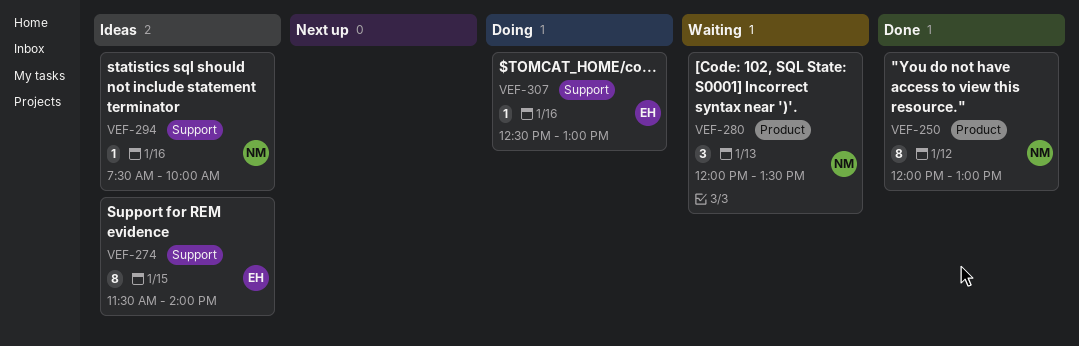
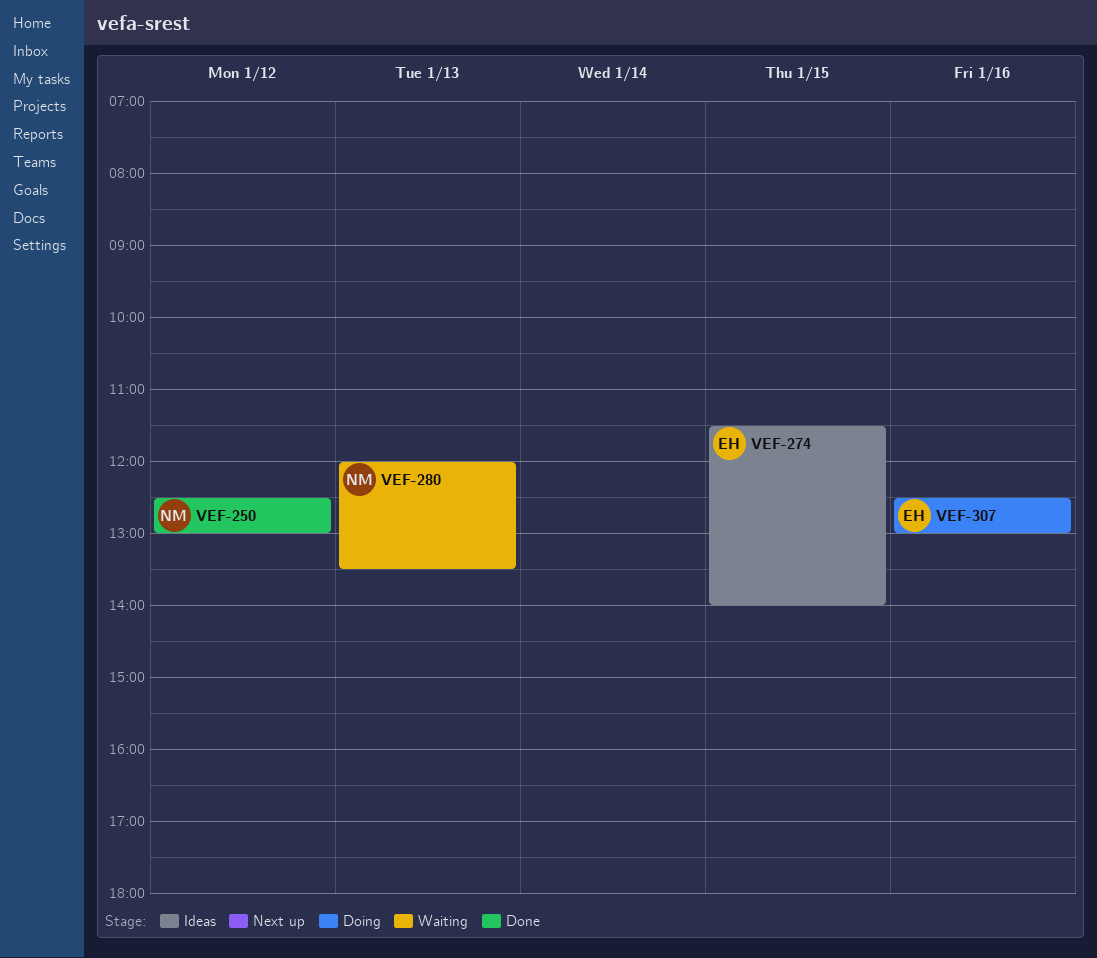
VEF-250, begins: 12:00 -> 12:30
VEF-294: present -> none

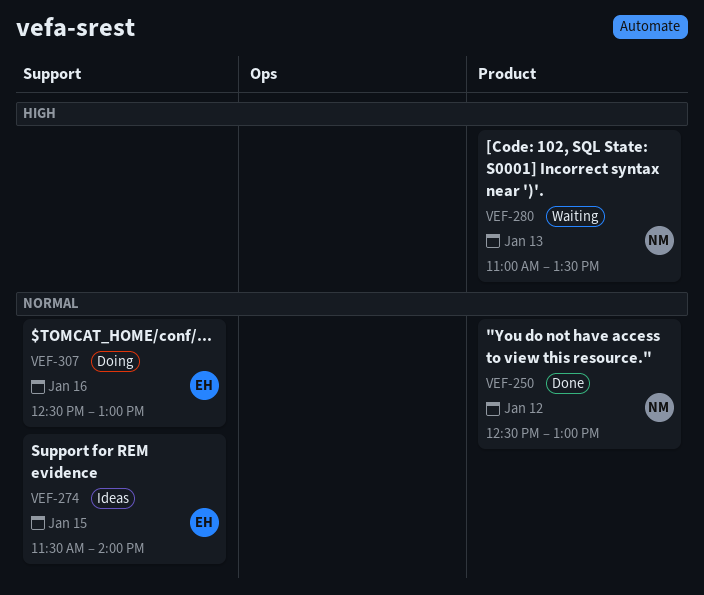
VEF-280, begins: 12:00 -> 11:00

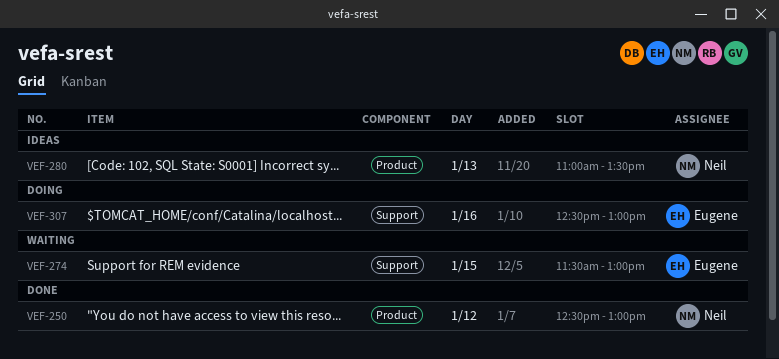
VEF-274, status: Ideas -> Waiting
VEF-274, ends: 14:00 -> 13:00
VEF-280, status: Waiting -> Ideas

